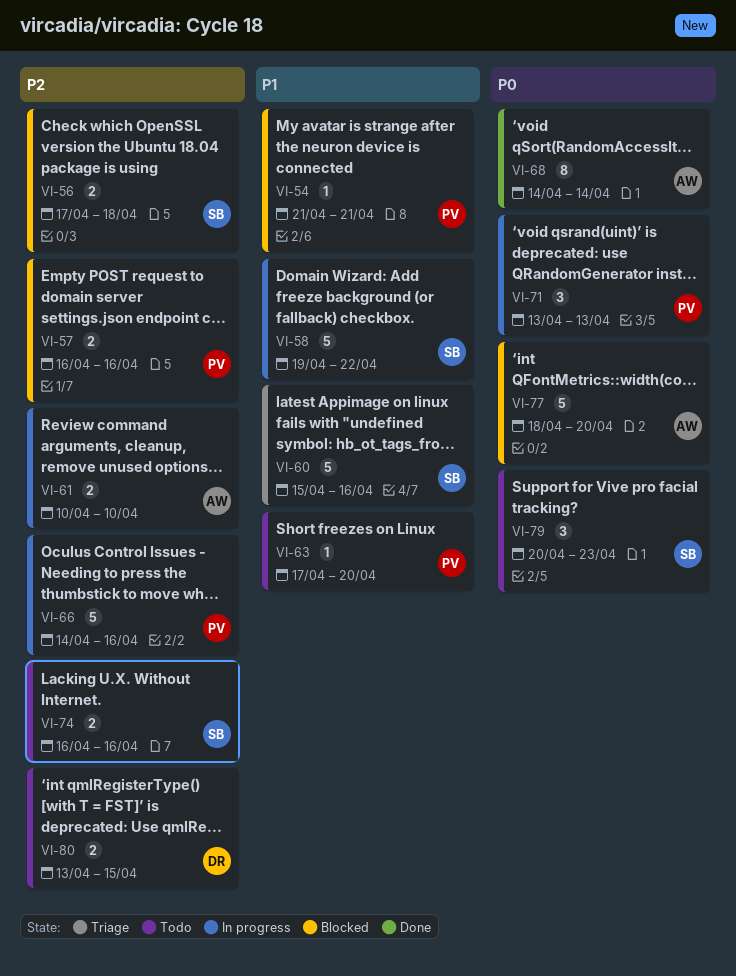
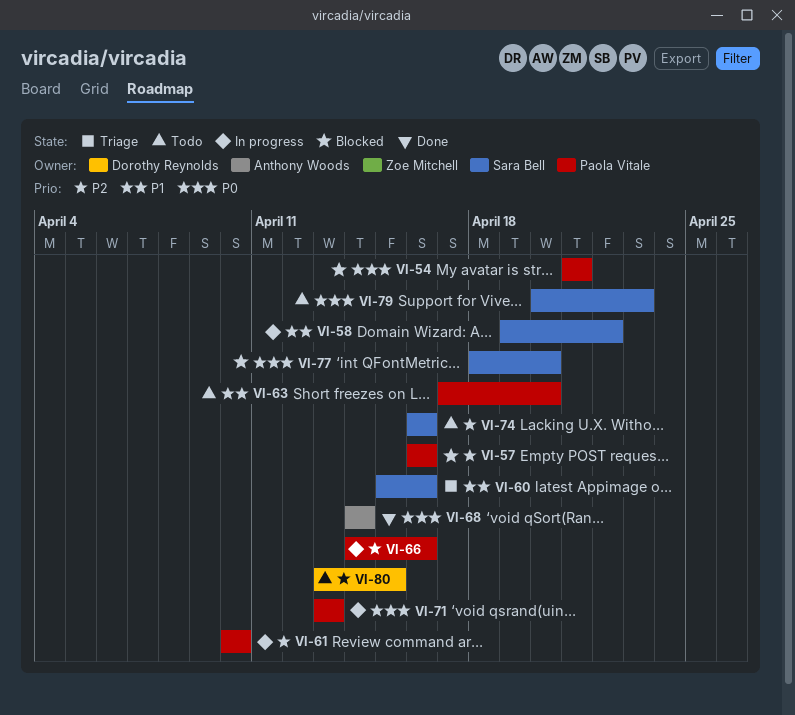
VI-54, priority: P1 -> P0
VI-56: present -> none
VI-61, owner: Anthony Woods -> Paola Vitale
VI-77, owner: Anthony Woods -> Sara Bell

